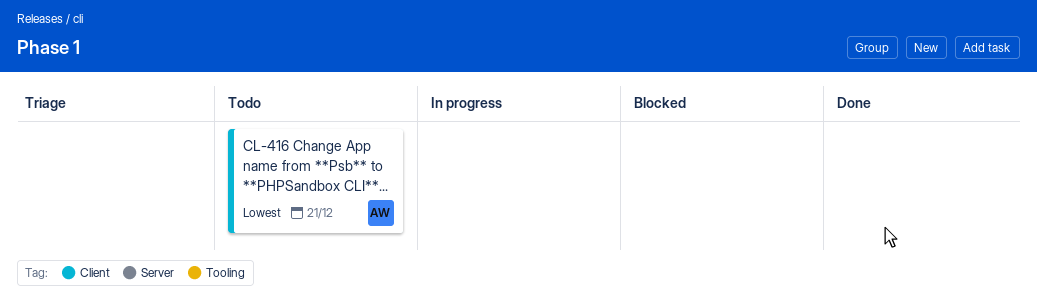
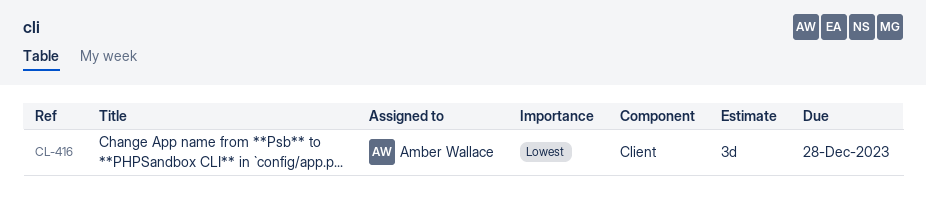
CL-416, due: Dec 21 -> Dec 28

